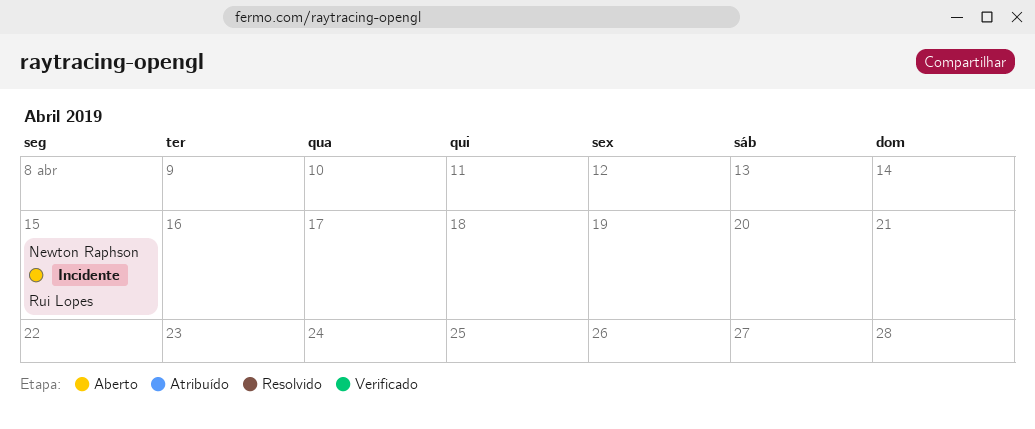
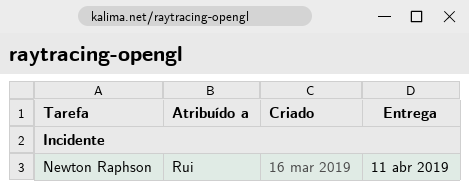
Newton Raphson, due: Apr 15 -> Apr 11

